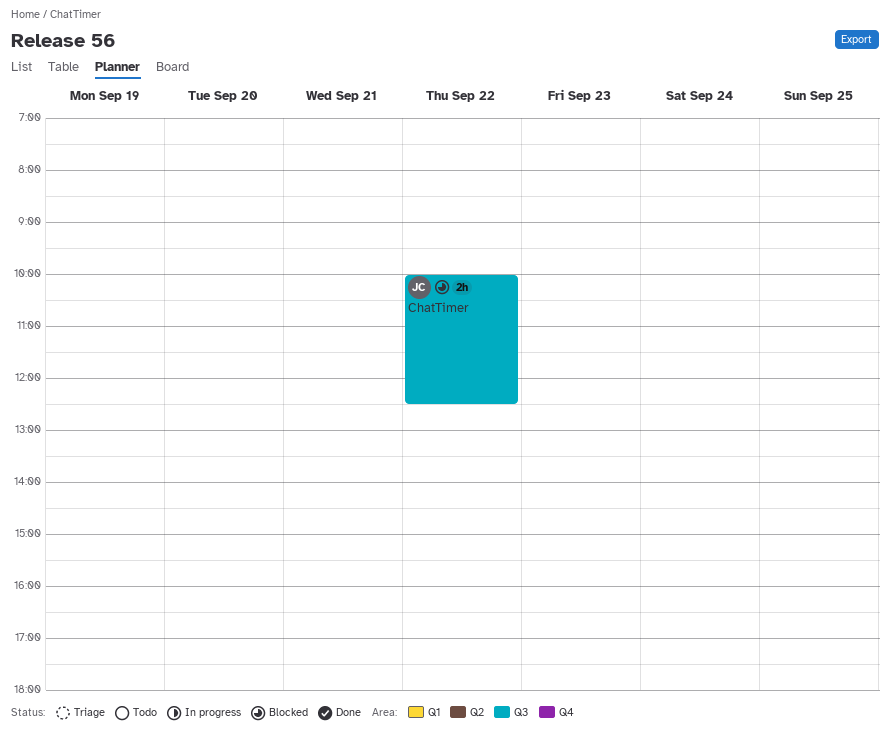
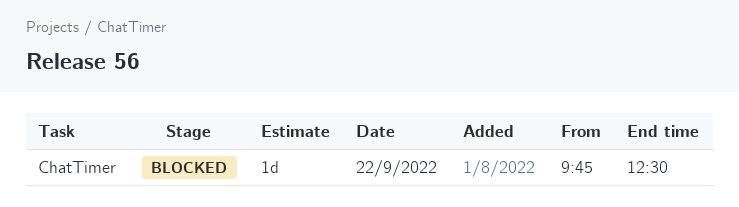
ChatTimer, estimate: 2h -> 1d
ChatTimer, begins: 10:00 -> 09:45

